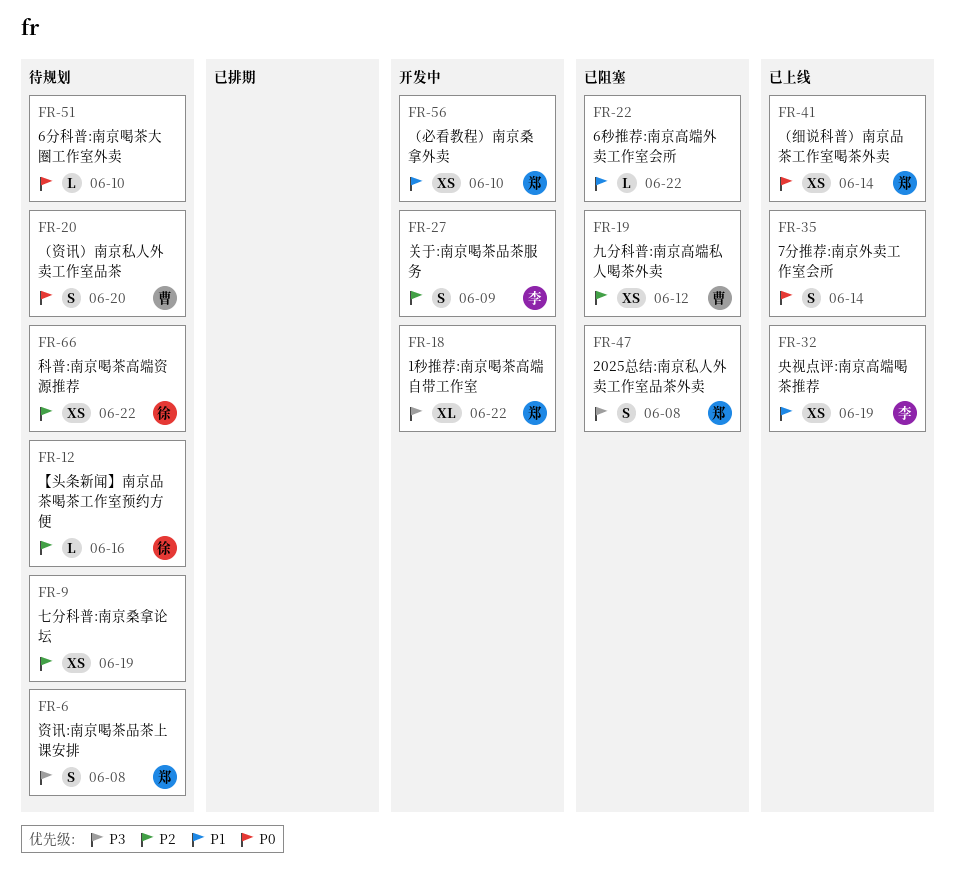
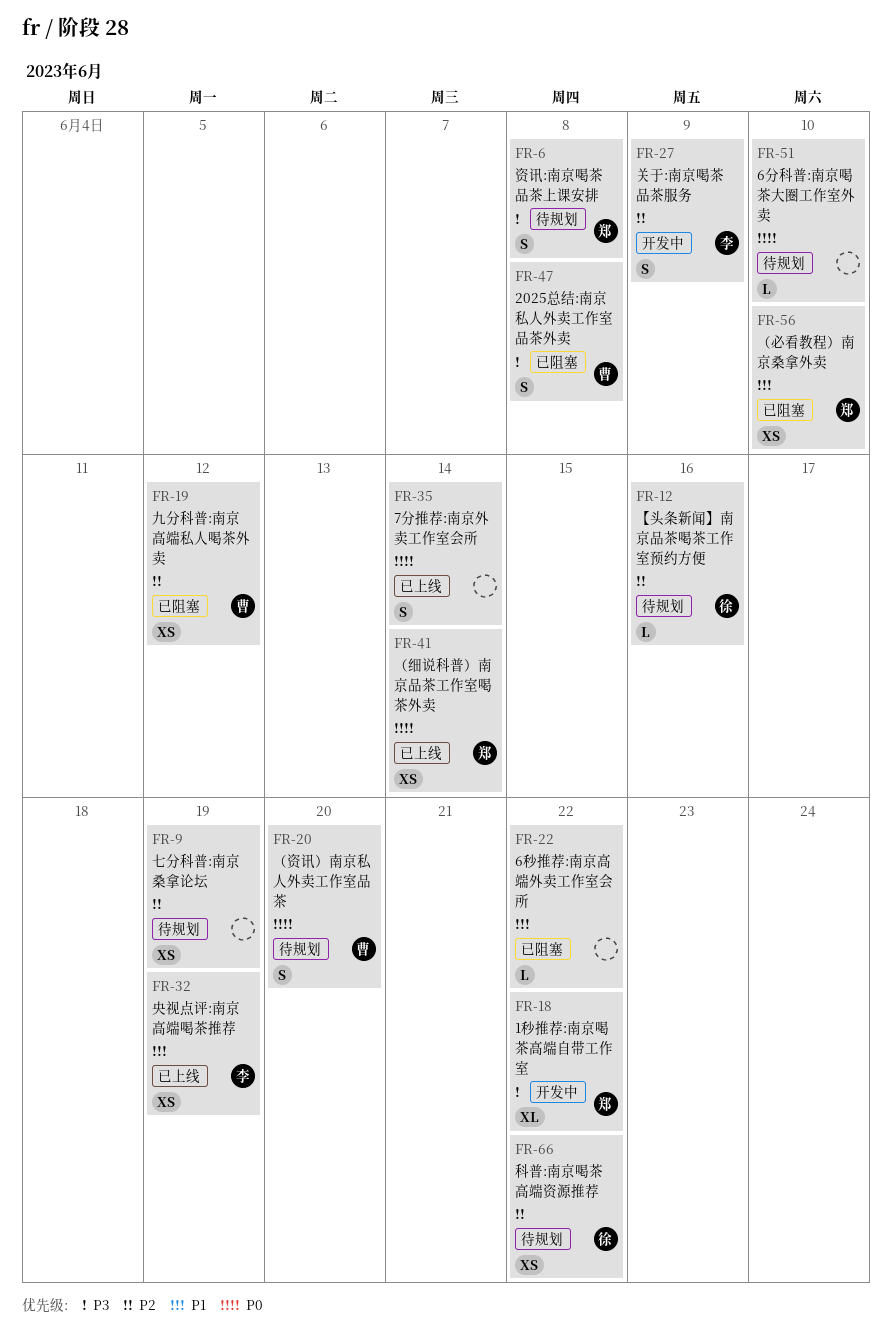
FR-47, owner: 郑 -> 曹
FR-56, status: 开发中 -> 已阻塞

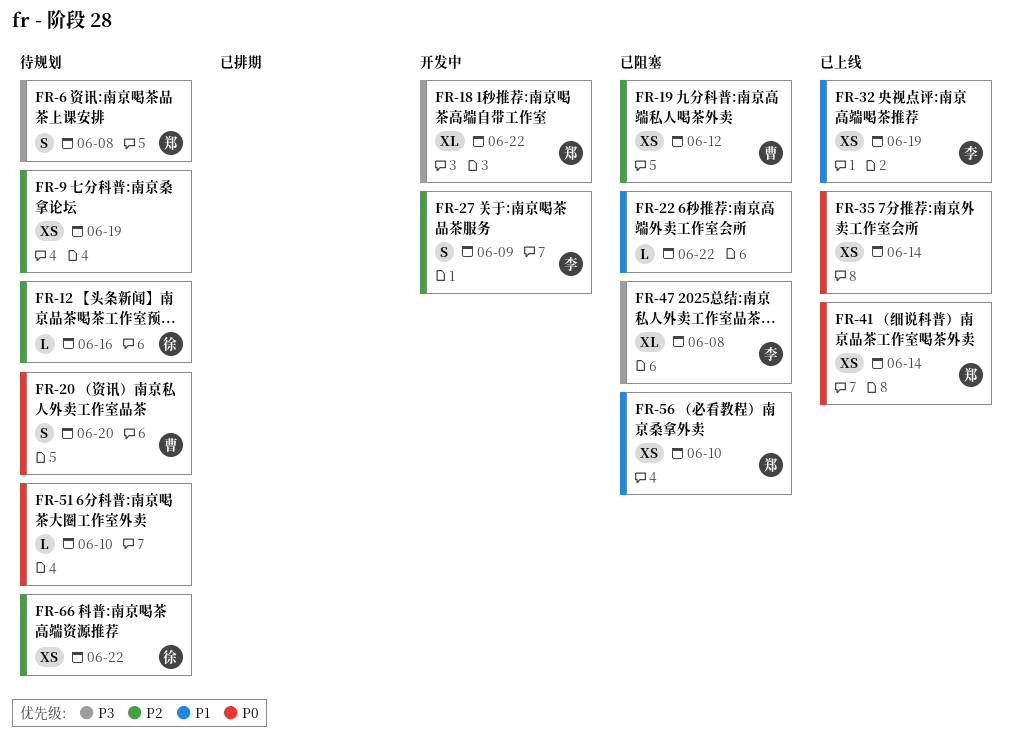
FR-35, estimate: S -> XS
FR-47, owner: 曹 -> 李
FR-47, estimate: S -> XL

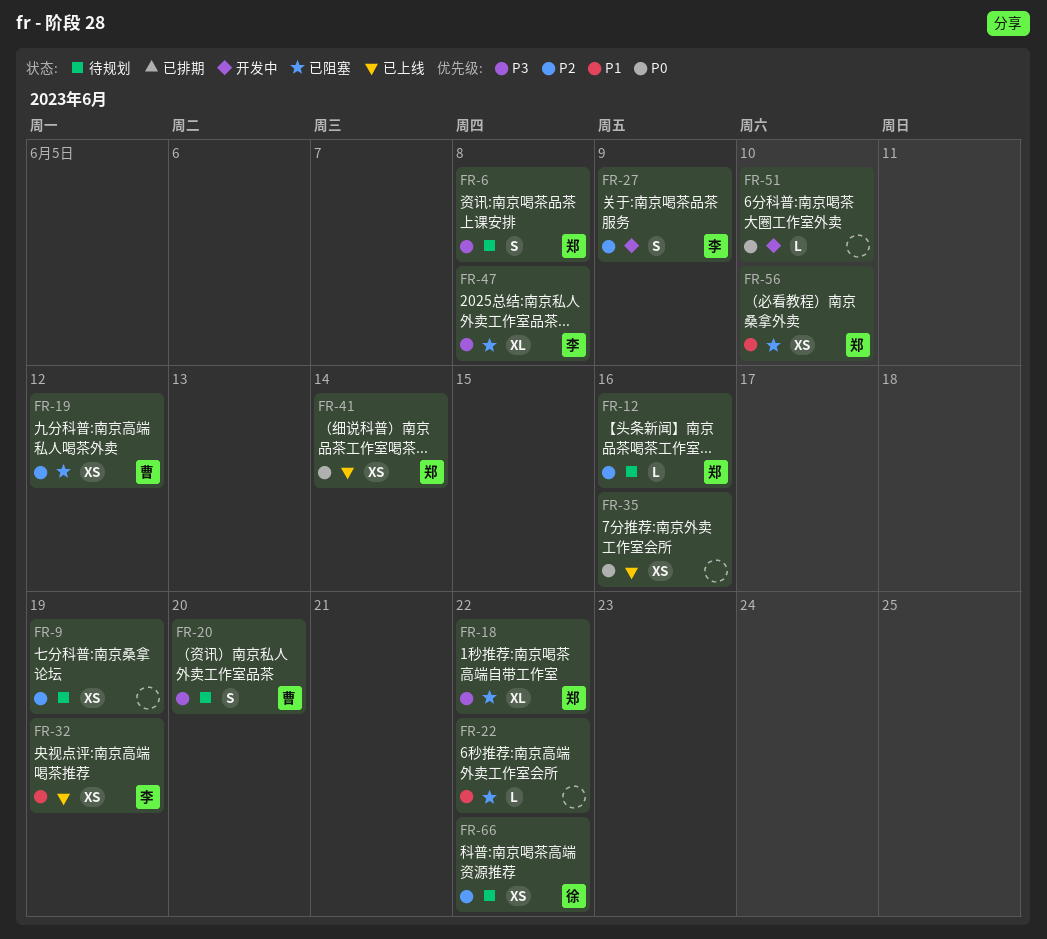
FR-12, owner: 徐 -> 郑
FR-18, status: 开发中 -> 已阻塞
FR-20, priority: P0 -> P3
FR-35, due: Jun 14 -> Jun 16
FR-51, status: 待规划 -> 开发中

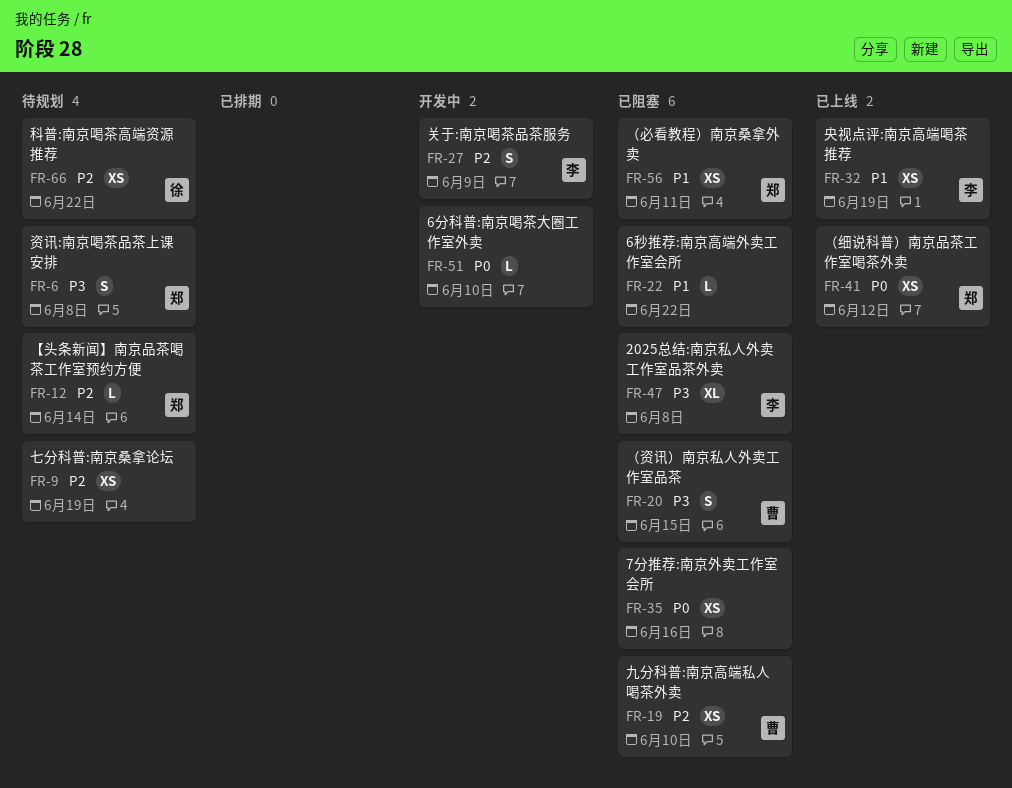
FR-12, due: Jun 16 -> Jun 14
FR-18: present -> none
FR-19, due: Jun 12 -> Jun 10
FR-20, status: 待规划 -> 已阻塞
FR-20, due: Jun 20 -> Jun 15
FR-35, status: 已上线 -> 已阻塞
FR-41, due: Jun 14 -> Jun 12
FR-56, due: Jun 10 -> Jun 11

